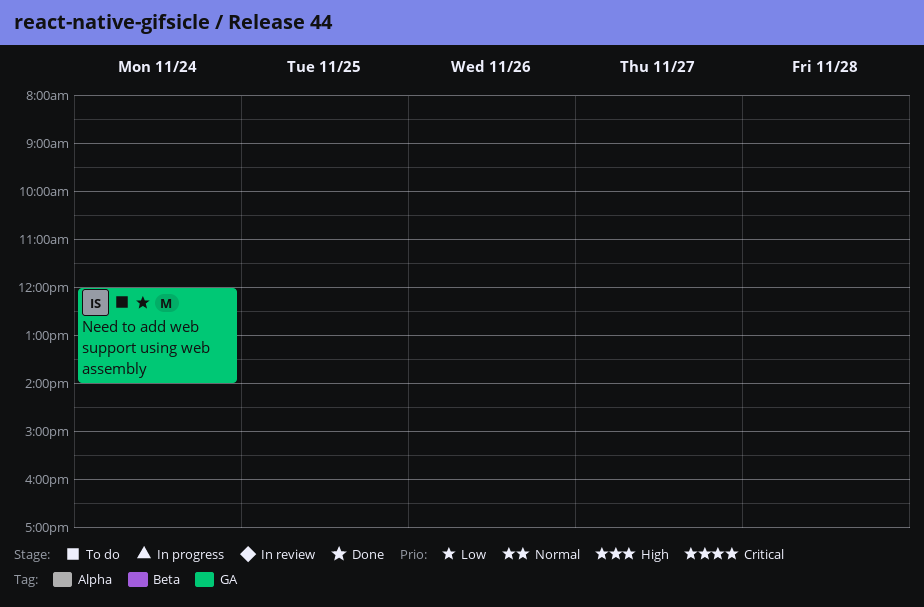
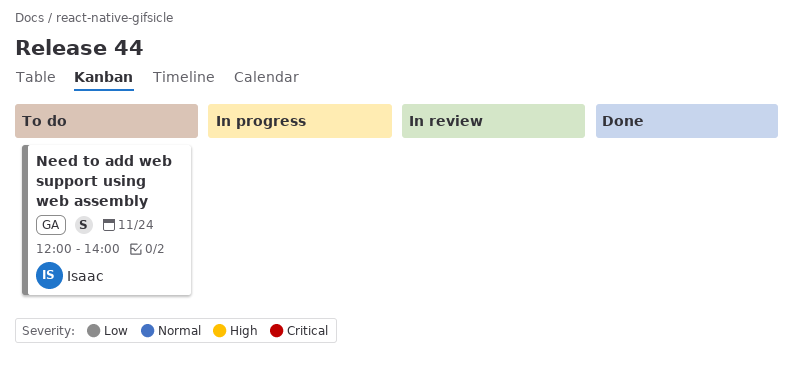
Need to add web support using web assembly, estimate: M -> S

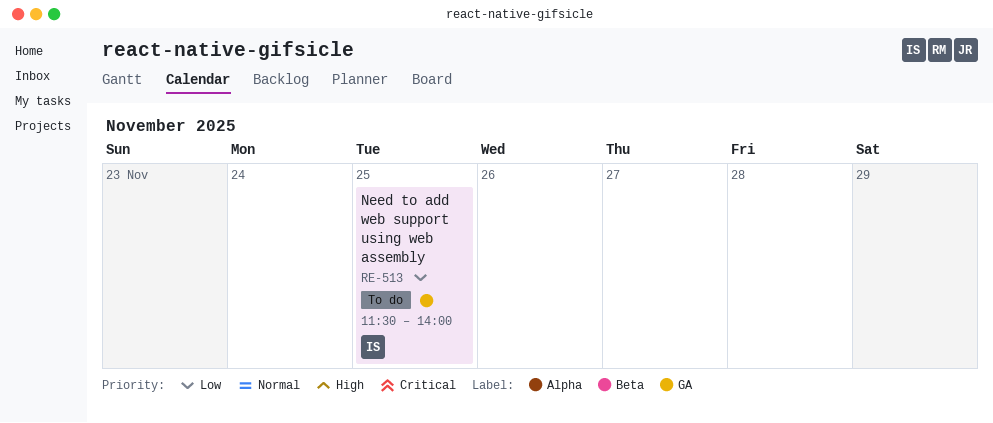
Need to add web support using web assembly, day: Nov 24 -> Nov 25
Need to add web support using web assembly, begins: 12:00 -> 11:30

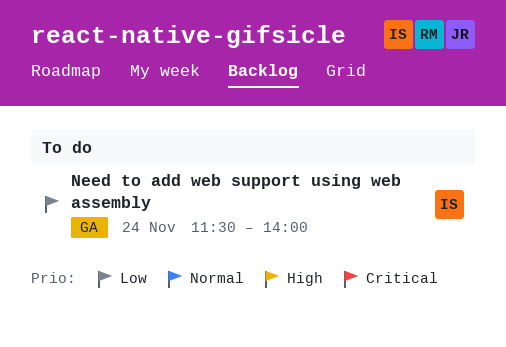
Need to add web support using web assembly, day: Nov 25 -> Nov 24

